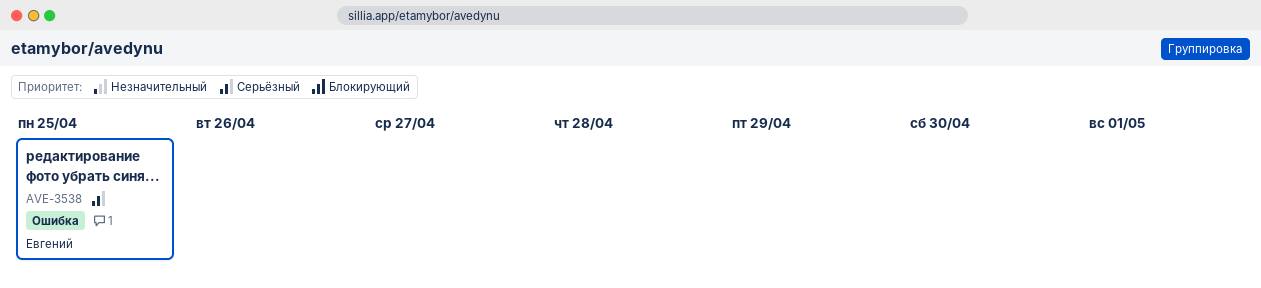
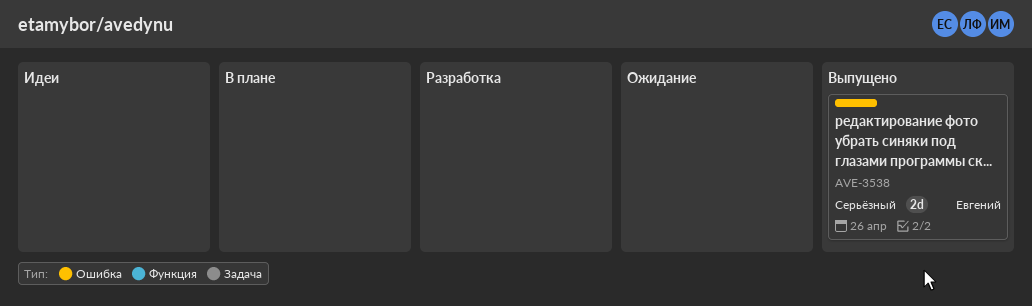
AVE-3538, due: Apr 25 -> Apr 26

